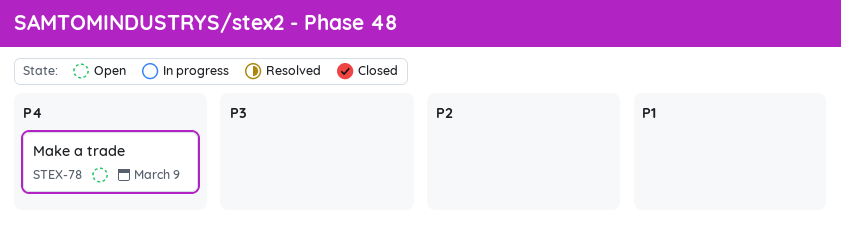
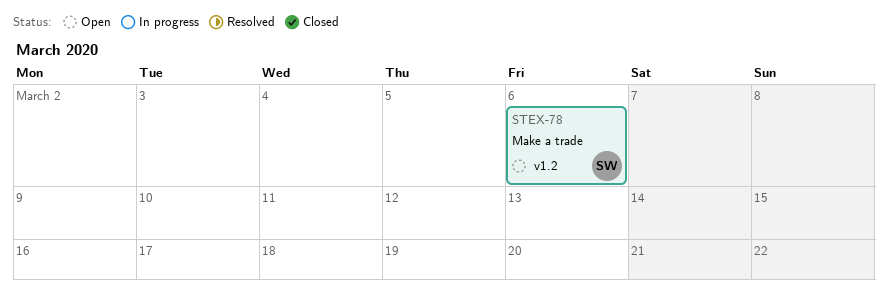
STEX-78, due: Mar 9 -> Mar 6

